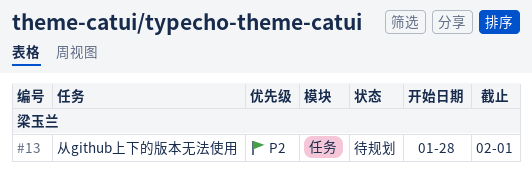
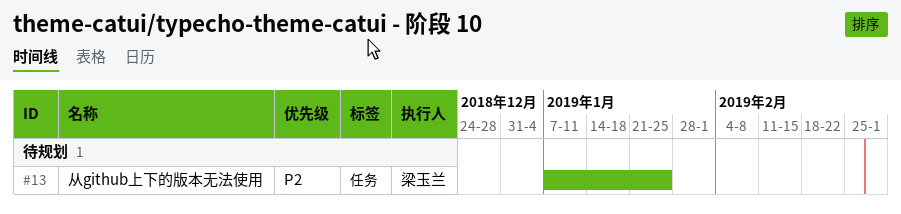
#13, start: Jan 28 -> Jan 7
#13, due: Feb 1 -> Jan 25

